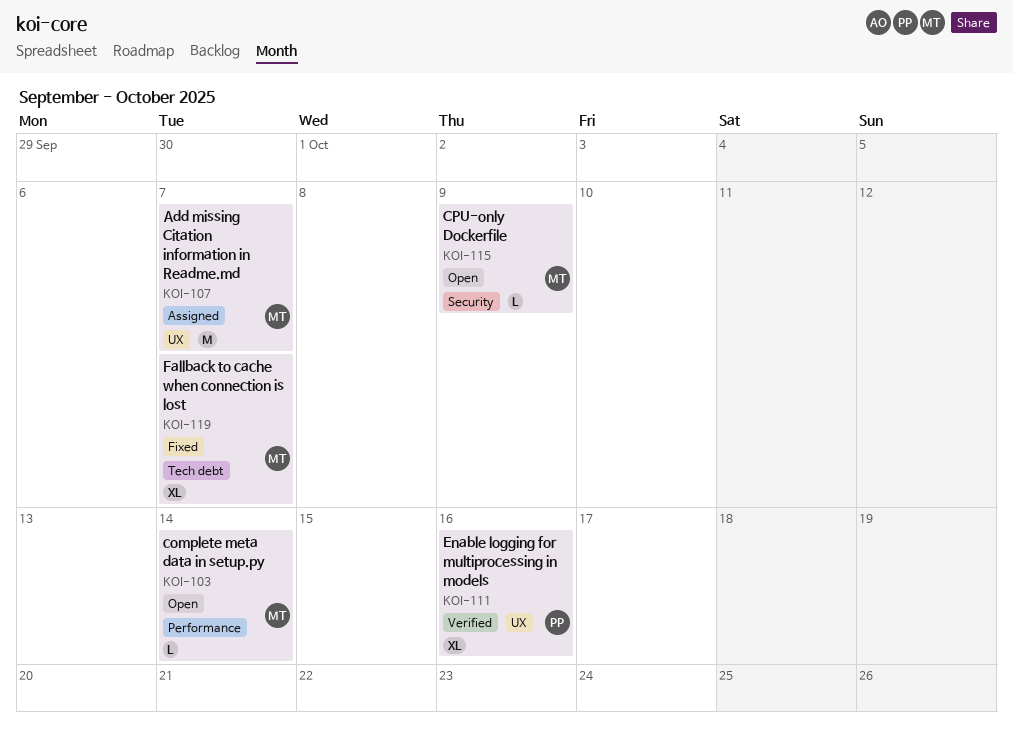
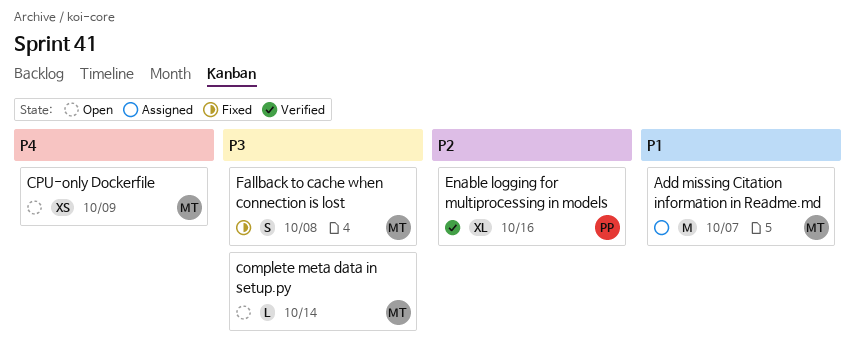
CPU-only Dockerfile, estimate: L -> XS
Fallback to cache when connection is lost, estimate: XL -> S
Fallback to cache when connection is lost, due: Oct 7 -> Oct 8

